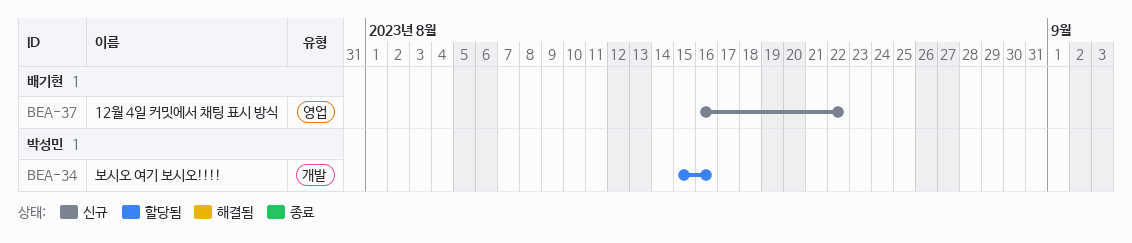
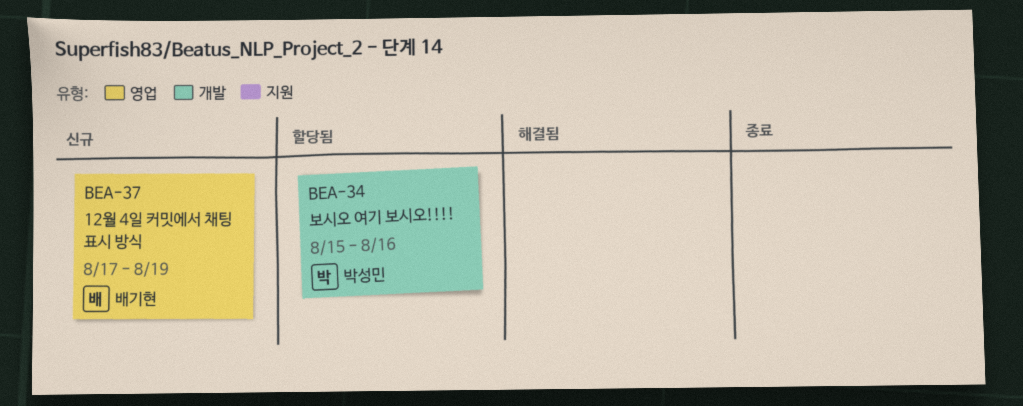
BEA-37, start: Aug 16 -> Aug 17
BEA-37, due: Aug 22 -> Aug 19

